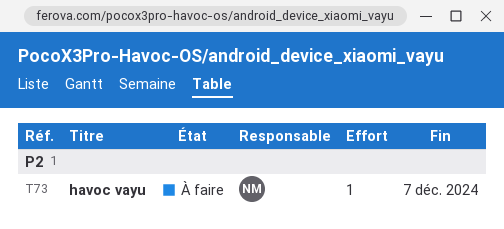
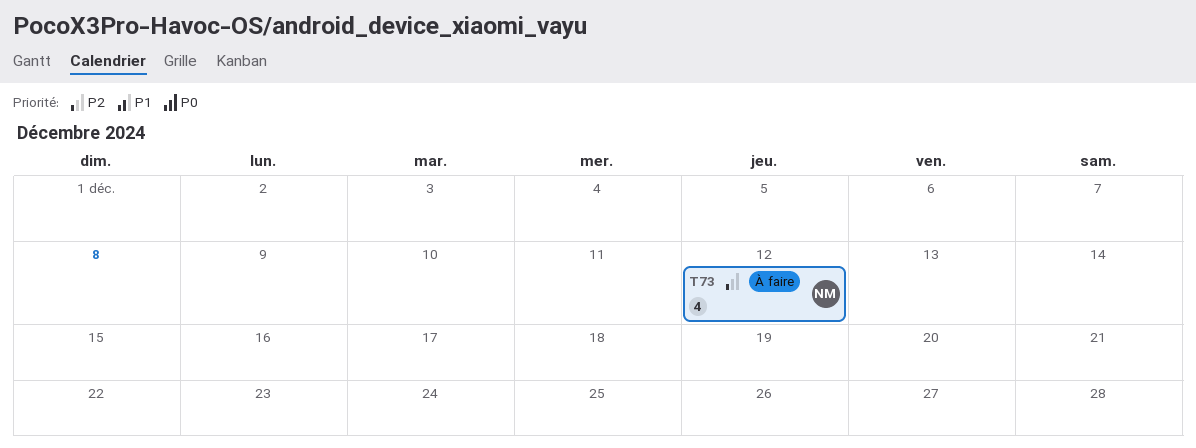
T73, estimate: 1 -> 4
T73, due: Dec 7 -> Dec 12

